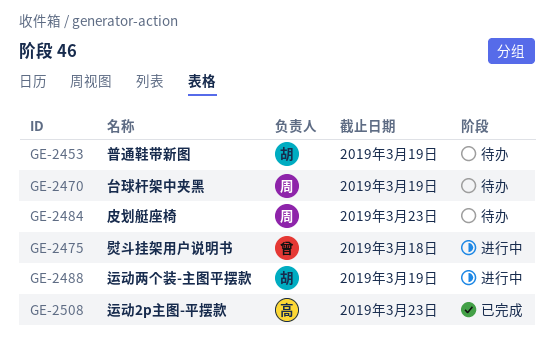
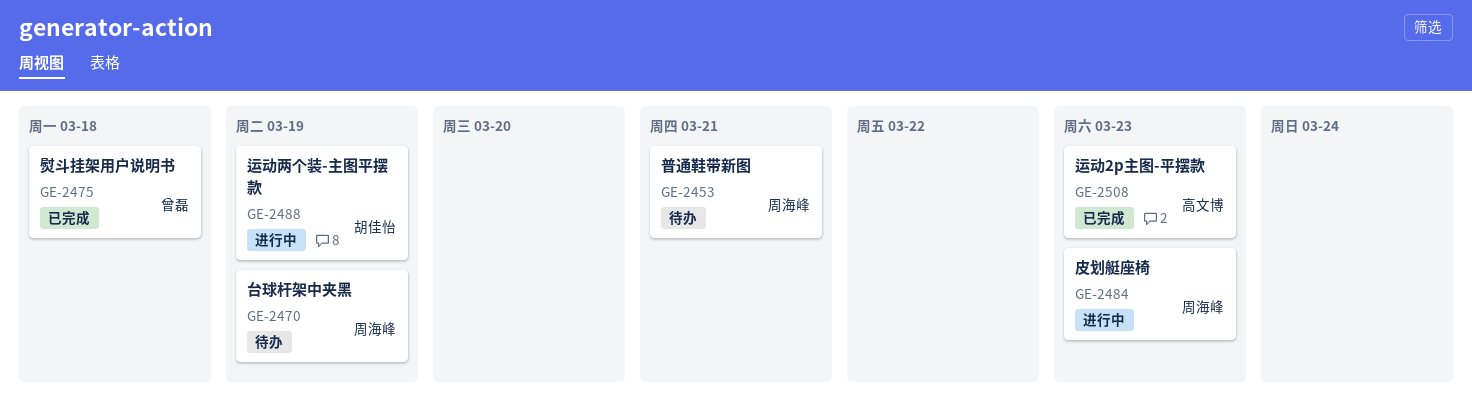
GE-2453, owner: 胡佳怡 -> 周海峰
GE-2453, due: Mar 19 -> Mar 21
GE-2475, status: 进行中 -> 已完成
GE-2484, status: 待办 -> 进行中

